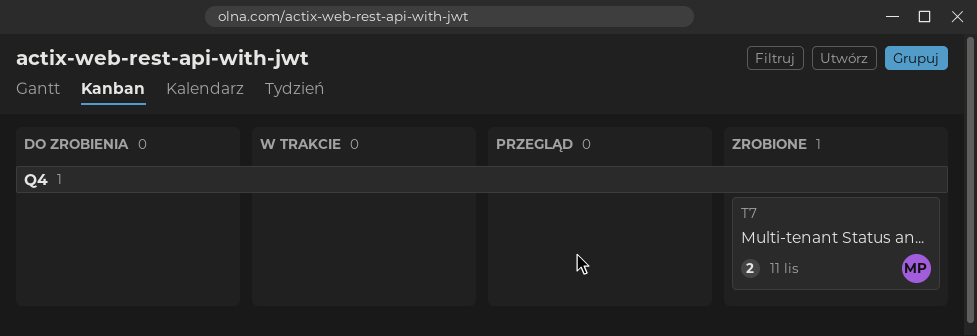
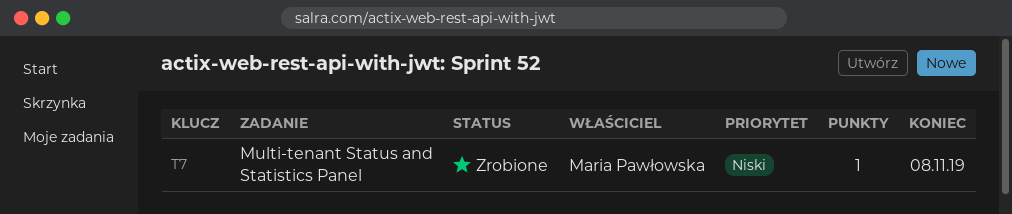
T7, estimate: 2 -> 1
T7, due: Nov 11 -> Nov 8

